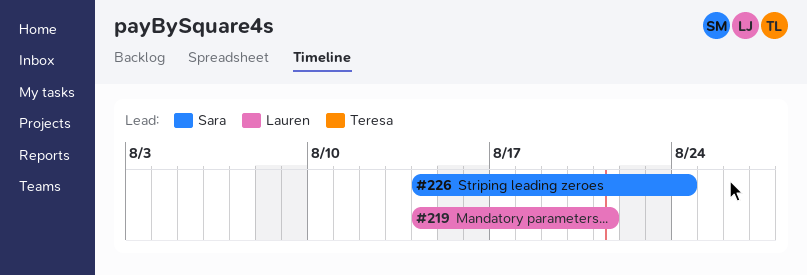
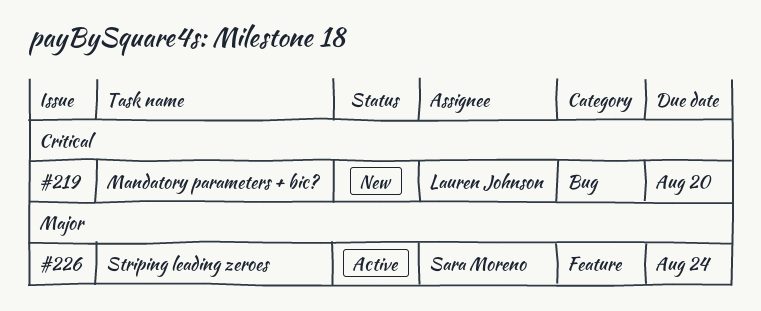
#219, due: Aug 21 -> Aug 20

